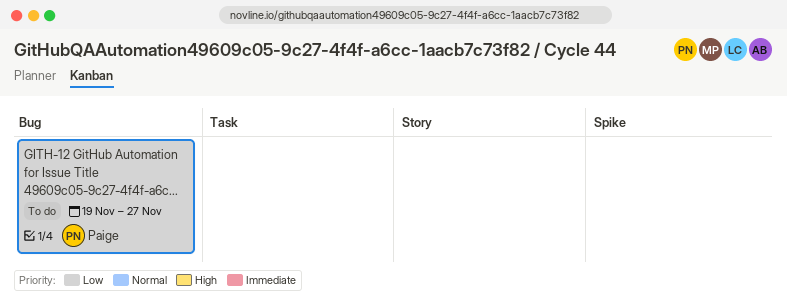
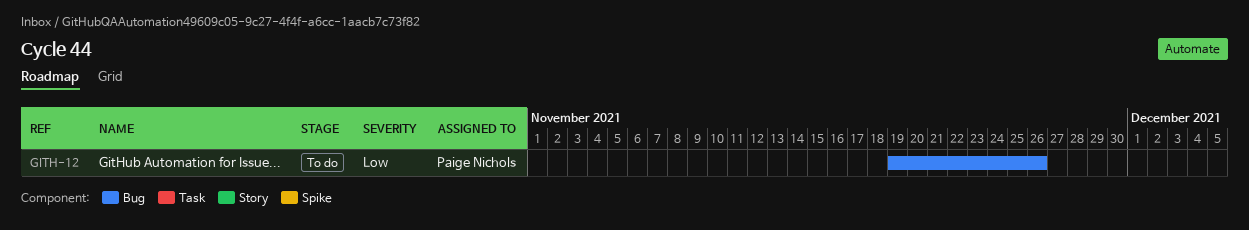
GITH-12, due: Nov 27 -> Nov 26

